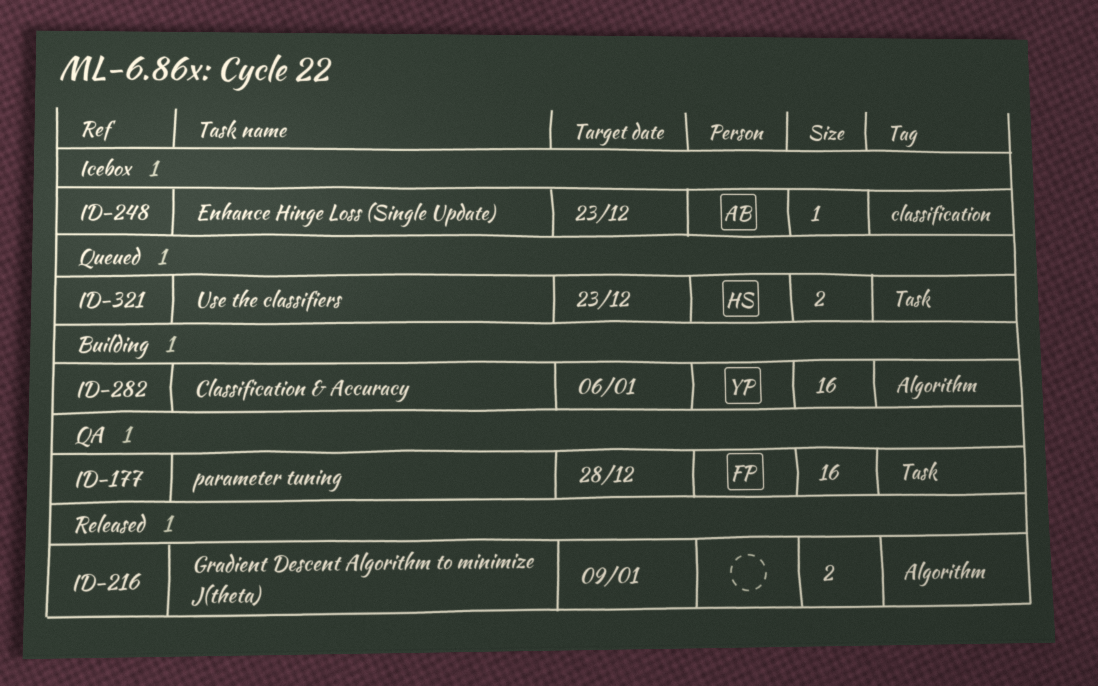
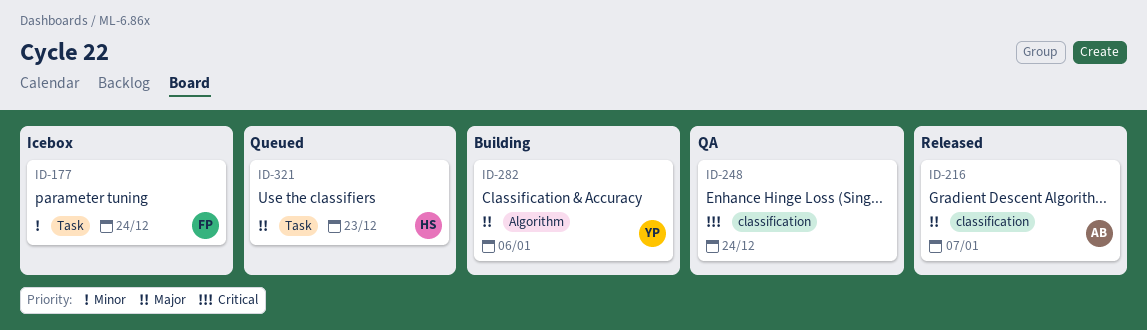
ID-177, status: QA -> Icebox
ID-177, due: Dec 28 -> Dec 24
ID-216, owner: none -> AB
ID-216, label: Algorithm -> classification
ID-216, due: Jan 9 -> Jan 7
ID-248, status: Icebox -> QA
ID-248, owner: AB -> none
ID-248, due: Dec 23 -> Dec 24

